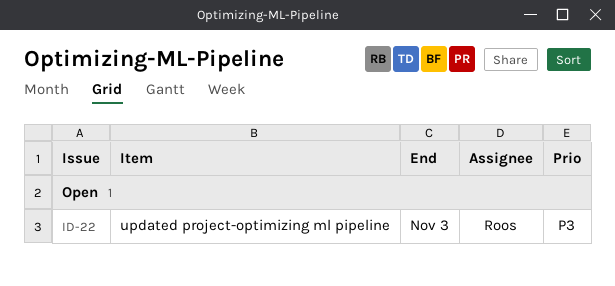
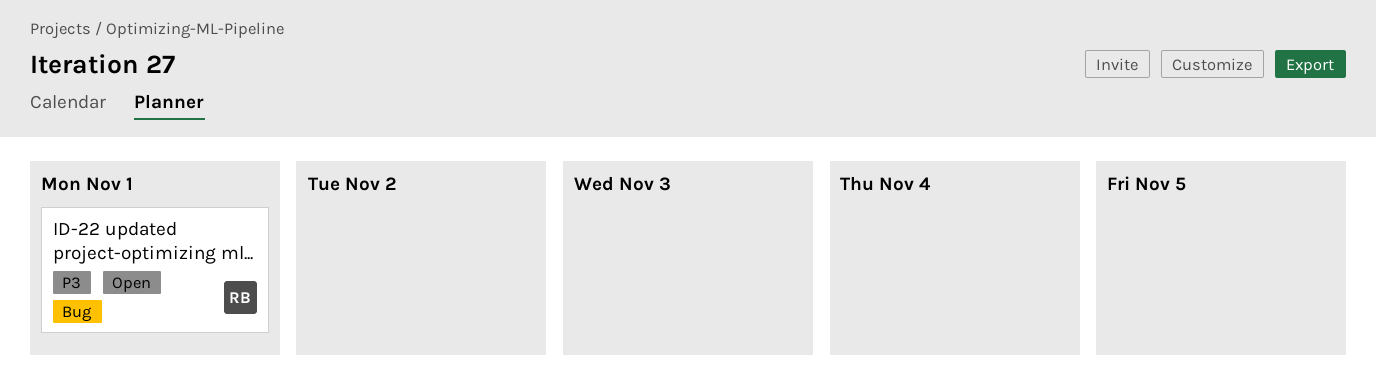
ID-22, due: Nov 3 -> Nov 1

